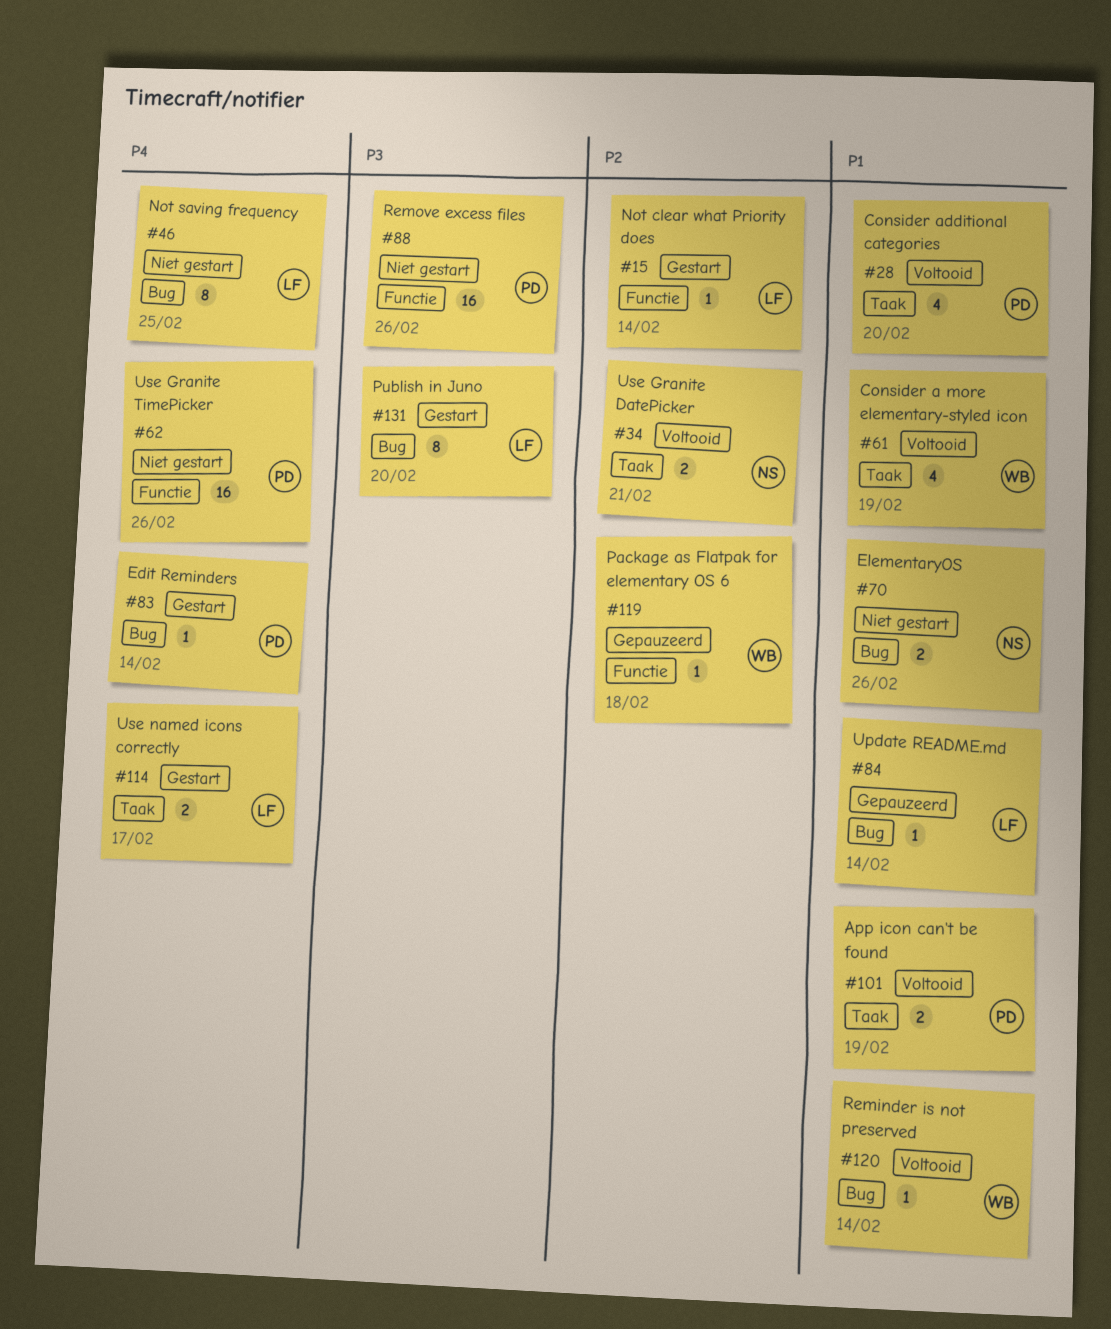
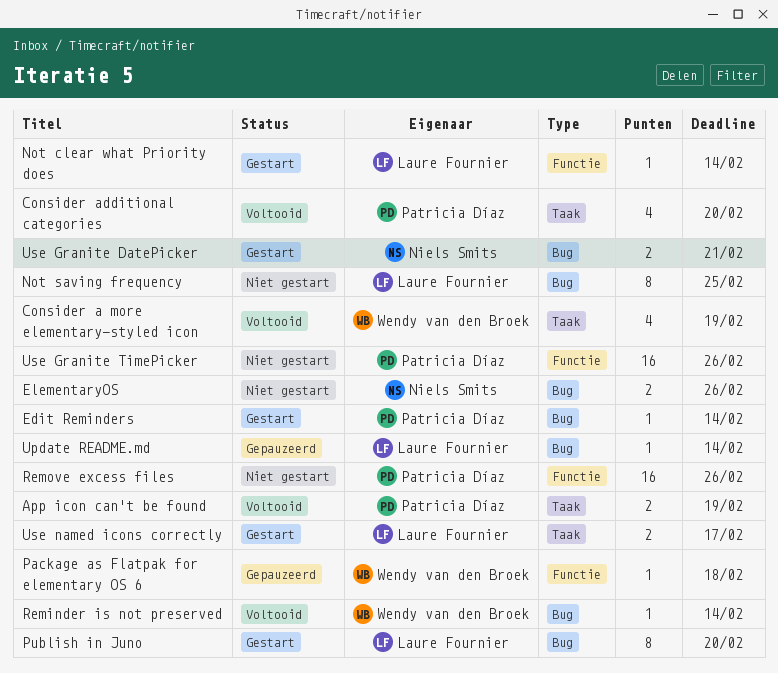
Use Granite DatePicker, status: Voltooid -> Gestart
Use Granite DatePicker, label: Taak -> Bug

